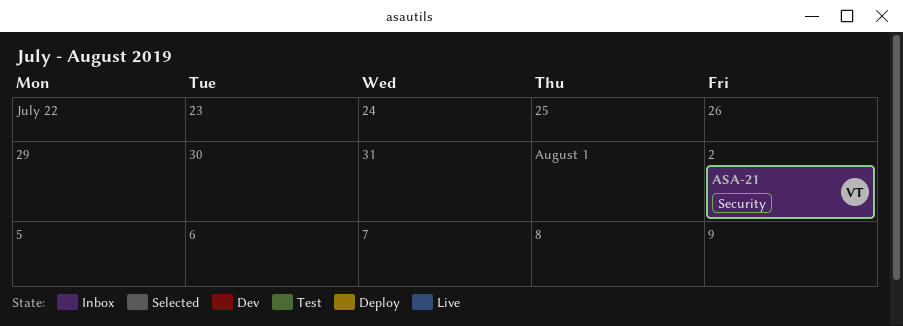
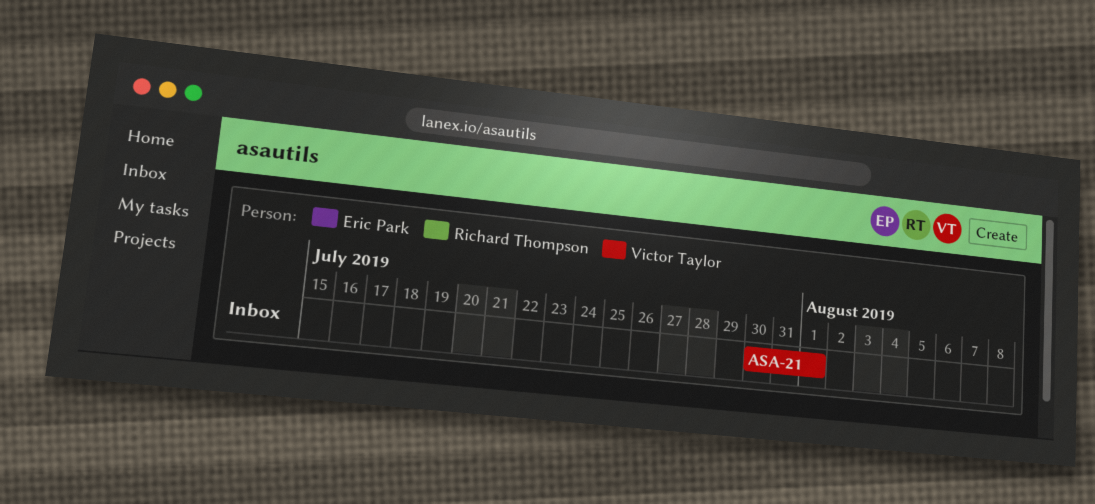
ASA-21, due: Aug 2 -> Aug 1

